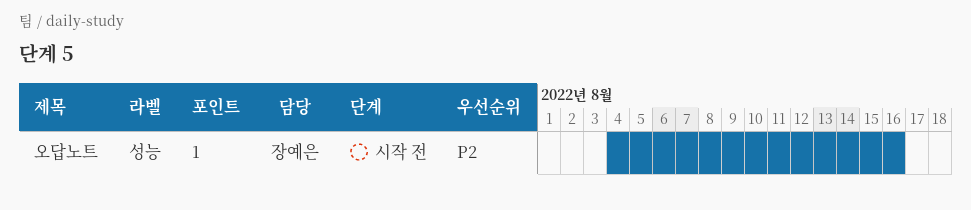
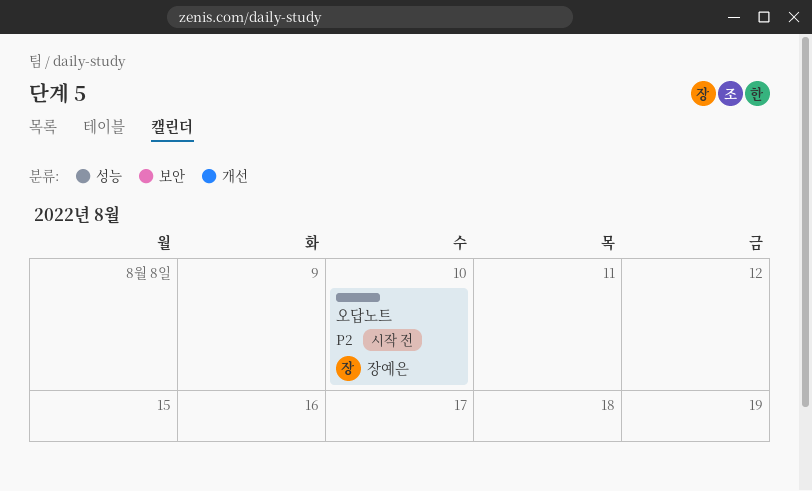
오답노트, due: Aug 16 -> Aug 10

